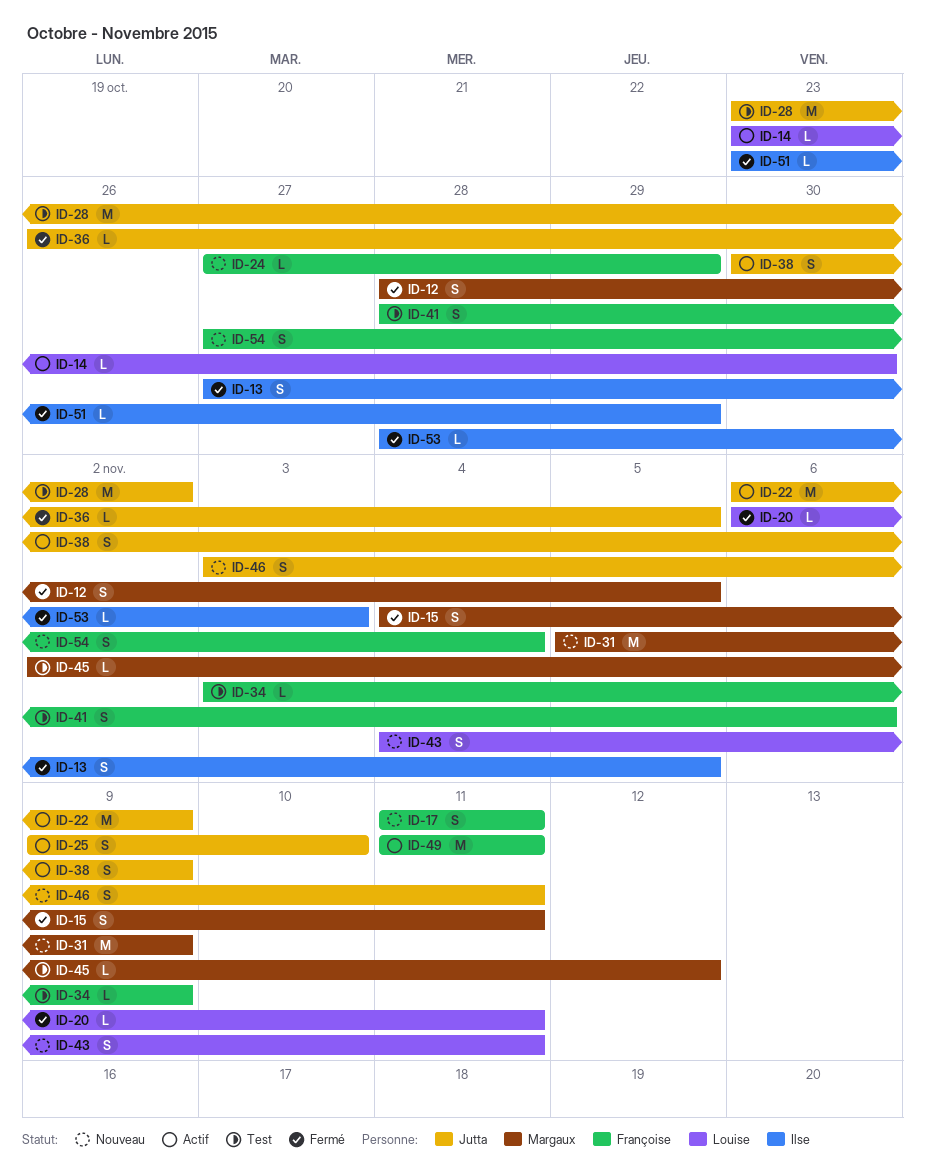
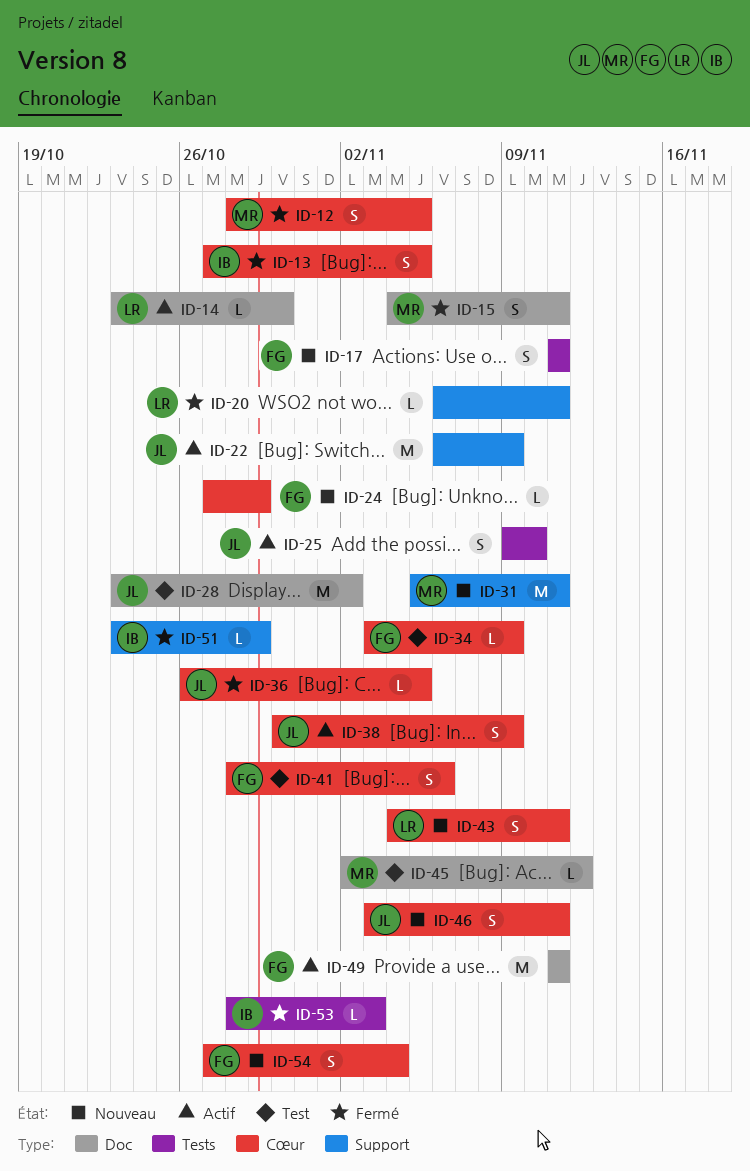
ID-31, due: Nov 9 -> Nov 11

